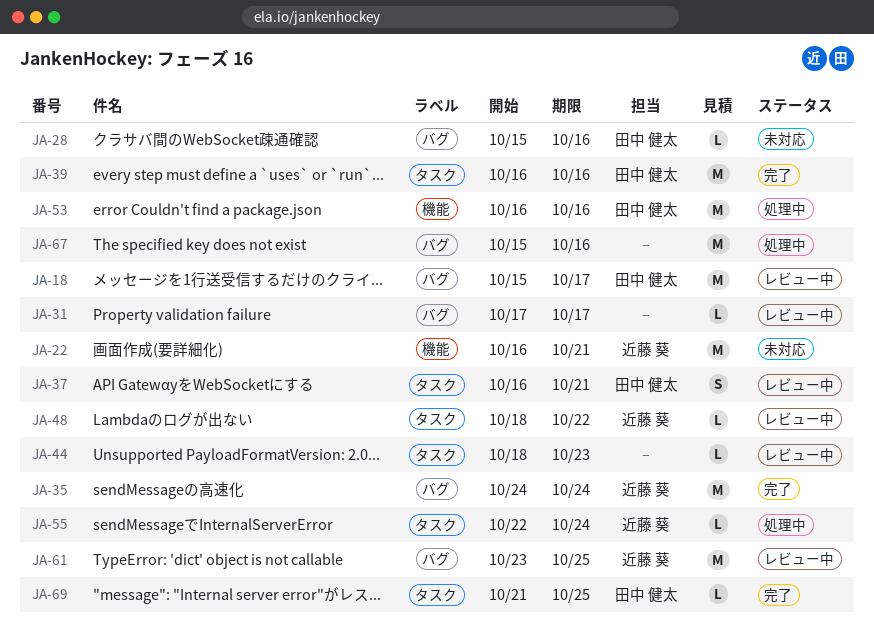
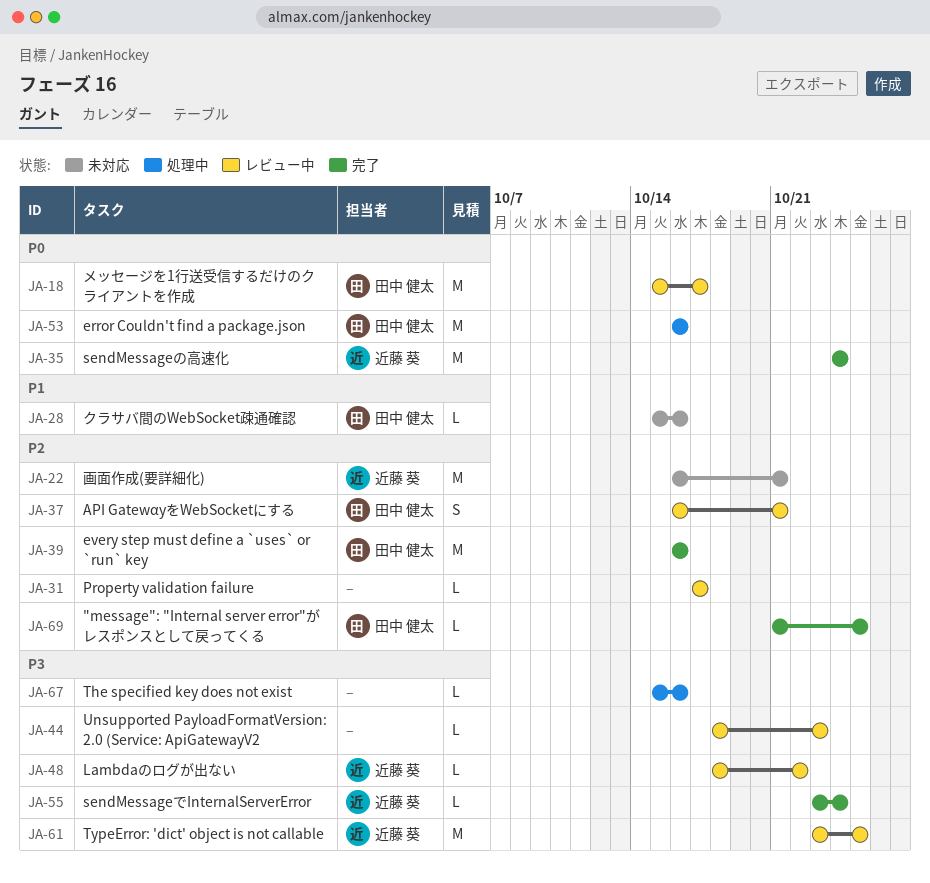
JA-55, status: 処理中 -> 完了
JA-55, start: Oct 22 -> Oct 23
JA-67, estimate: M -> L

